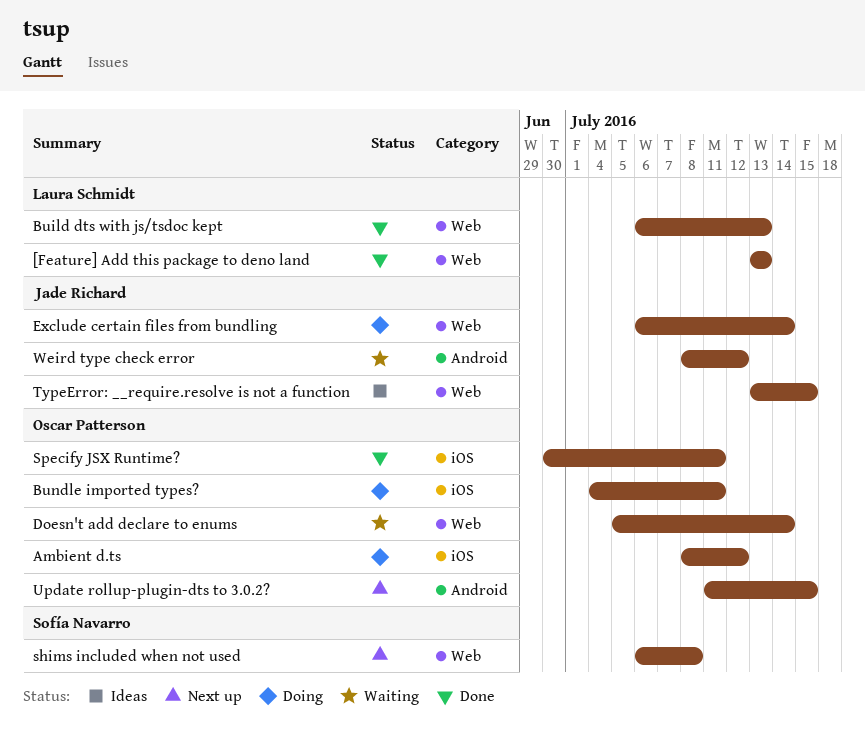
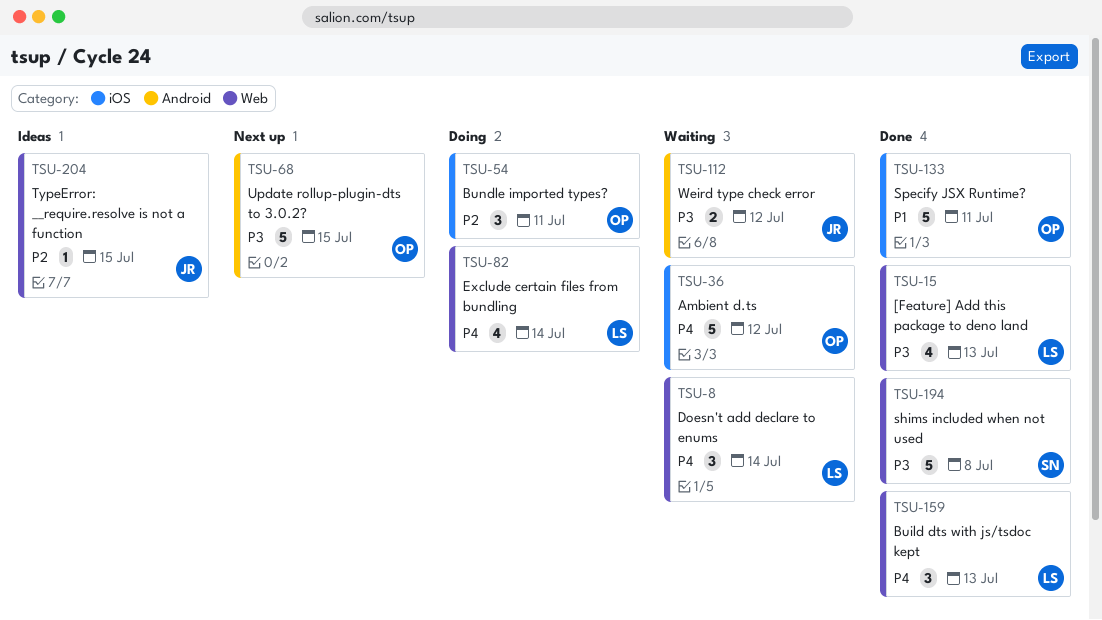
Ambient d.ts, status: Doing -> Waiting
Doesn't add declare to enums, owner: Oscar Patterson -> Laura Schmidt
Exclude certain files from bundling, owner: Jade Richard -> Laura Schmidt
shims included when not used, status: Next up -> Done

